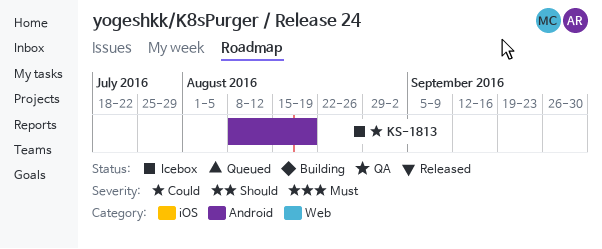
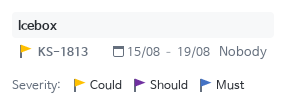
KS-1813, start: Aug 8 -> Aug 15

